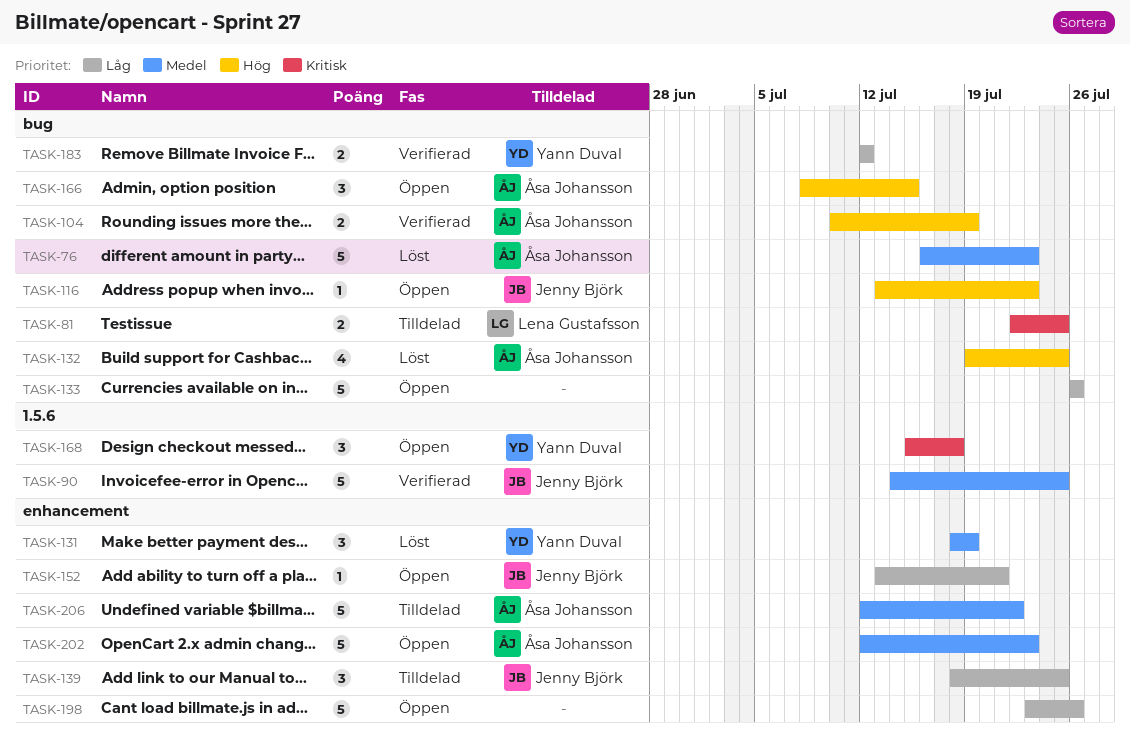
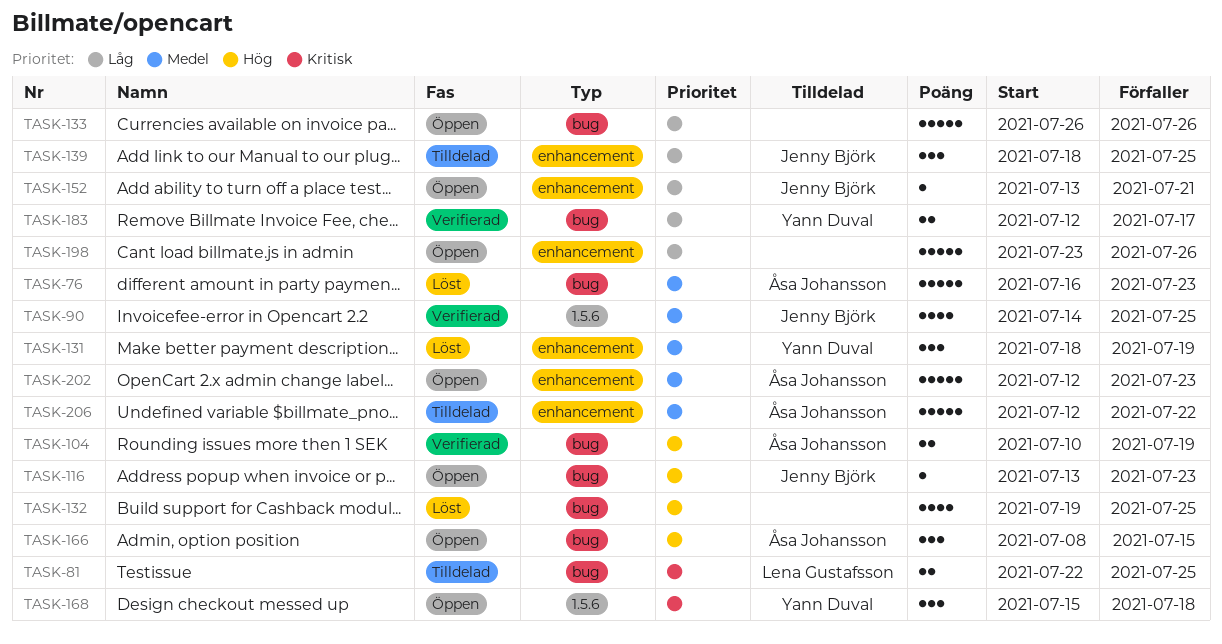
TASK-90, estimate: 5 -> 4
TASK-132, owner: Åsa Johansson -> none
TASK-183, due: Jul 12 -> Jul 17

